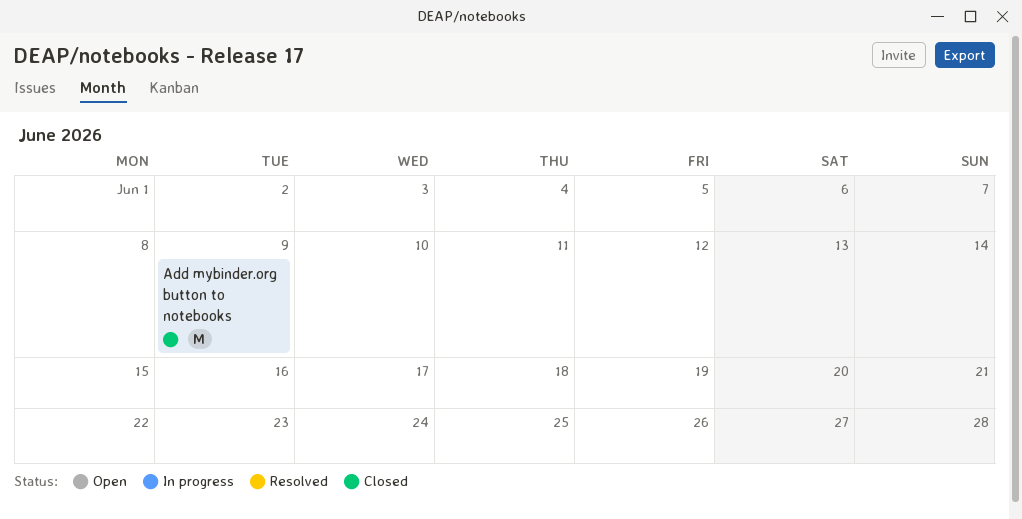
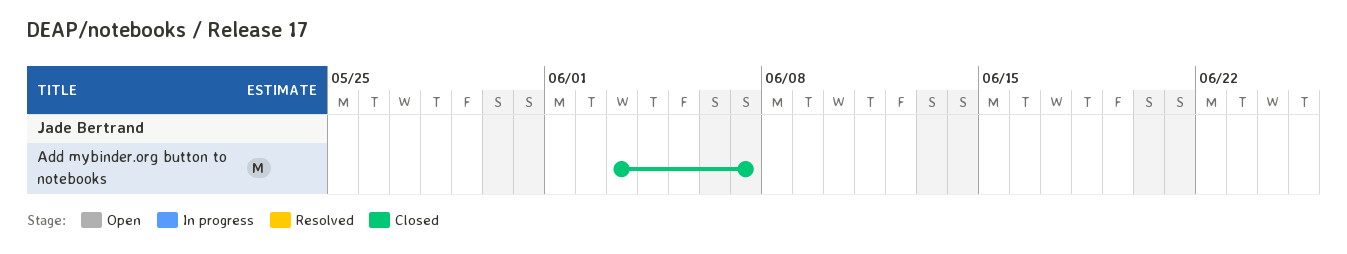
Add mybinder.org button to notebooks, due: Jun 9 -> Jun 7

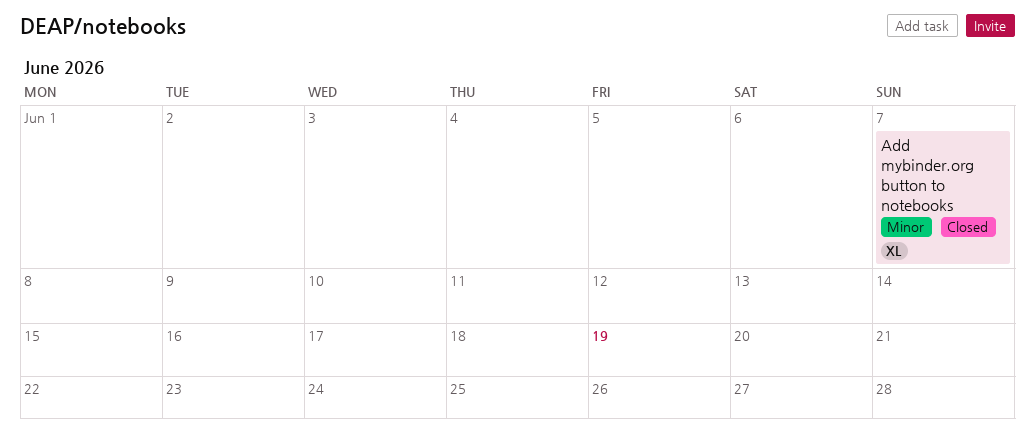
Add mybinder.org button to notebooks, estimate: M -> XL

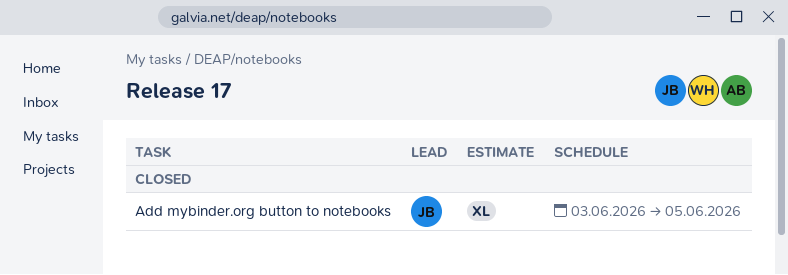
Add mybinder.org button to notebooks, due: Jun 7 -> Jun 5

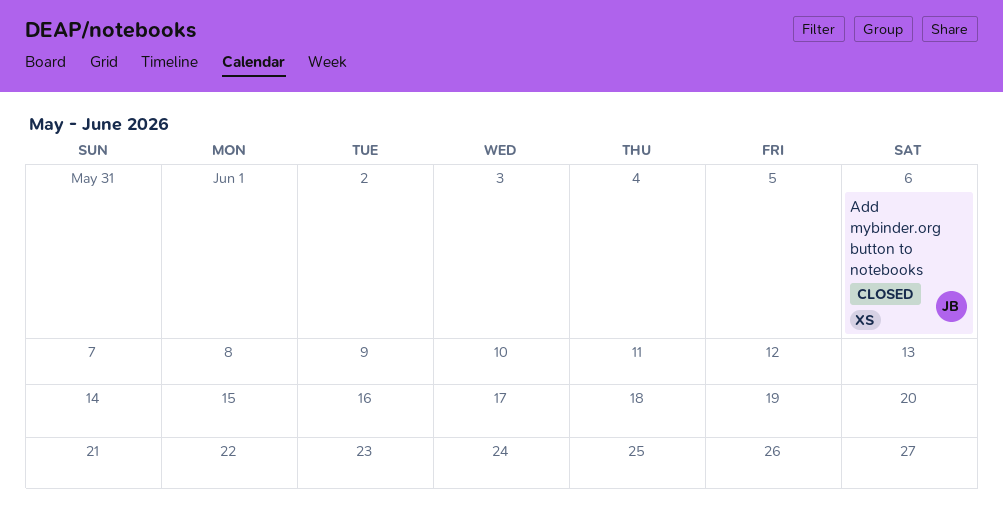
Add mybinder.org button to notebooks, estimate: XL -> XS
Add mybinder.org button to notebooks, due: Jun 5 -> Jun 6

